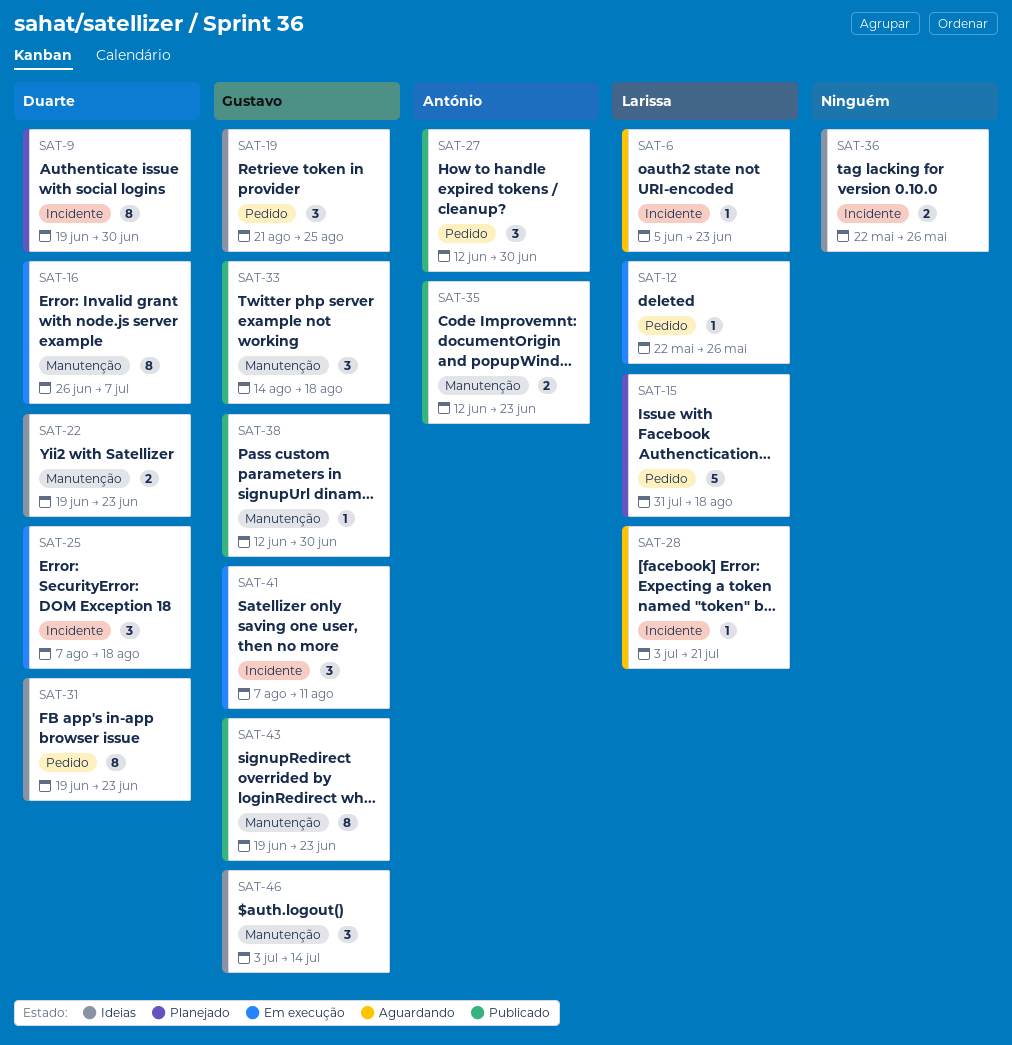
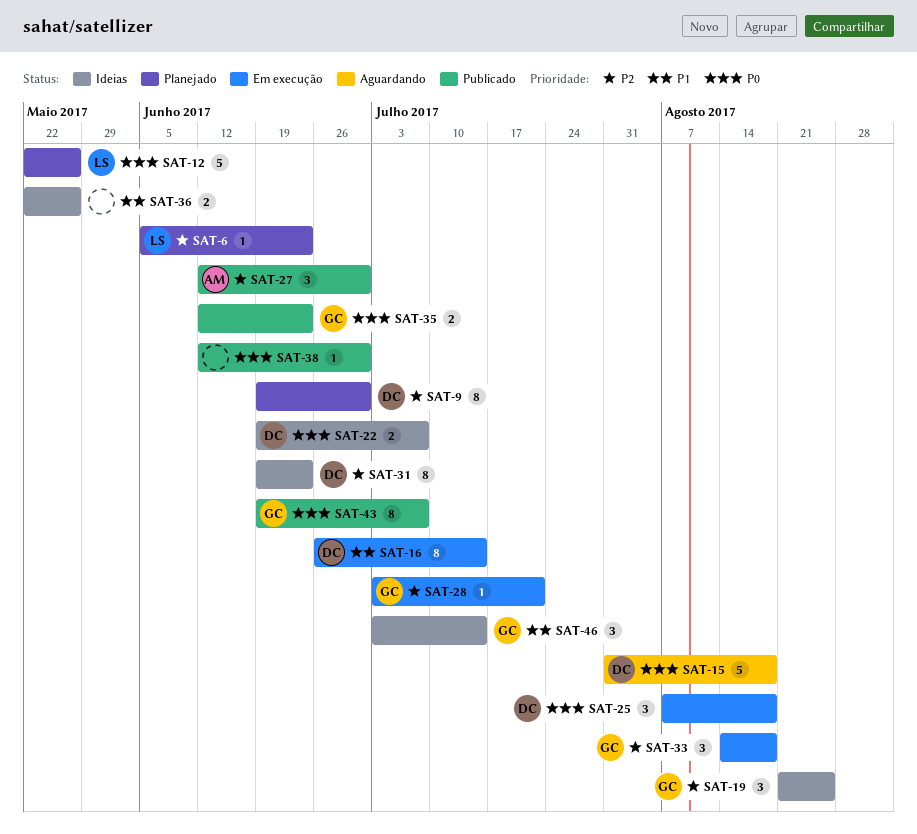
SAT-6, status: Aguardando -> Planejado
SAT-12, status: Em execução -> Planejado
SAT-12, estimate: 1 -> 5
SAT-15, status: Planejado -> Aguardando
SAT-15, owner: Larissa -> Duarte
SAT-16, due: Jul 7 -> Jul 14
SAT-22, due: Jun 23 -> Jul 7
SAT-28, status: Aguardando -> Em execução
SAT-28, owner: Larissa -> Gustavo
SAT-33, status: Publicado -> Em execução
SAT-35, owner: António -> Gustavo
SAT-38, owner: Gustavo -> none
SAT-41: present -> none
SAT-43, due: Jun 23 -> Jul 7

